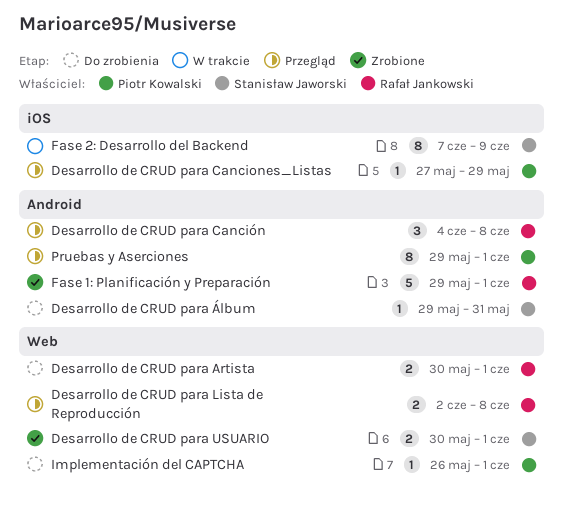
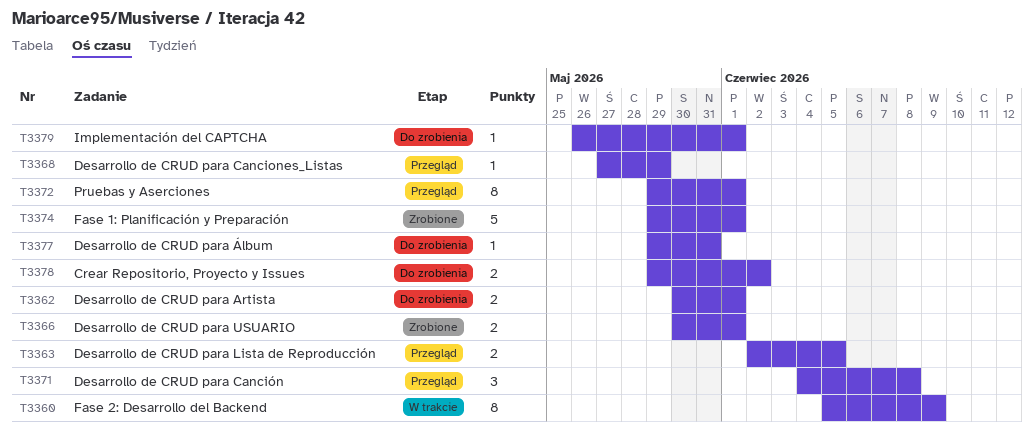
Crear Repositorio, Proyecto y Issues: none -> present
Desarrollo de CRUD para Lista de Reproducción, due: Jun 8 -> Jun 5
Fase 2: Desarrollo del Backend, start: Jun 7 -> Jun 5

